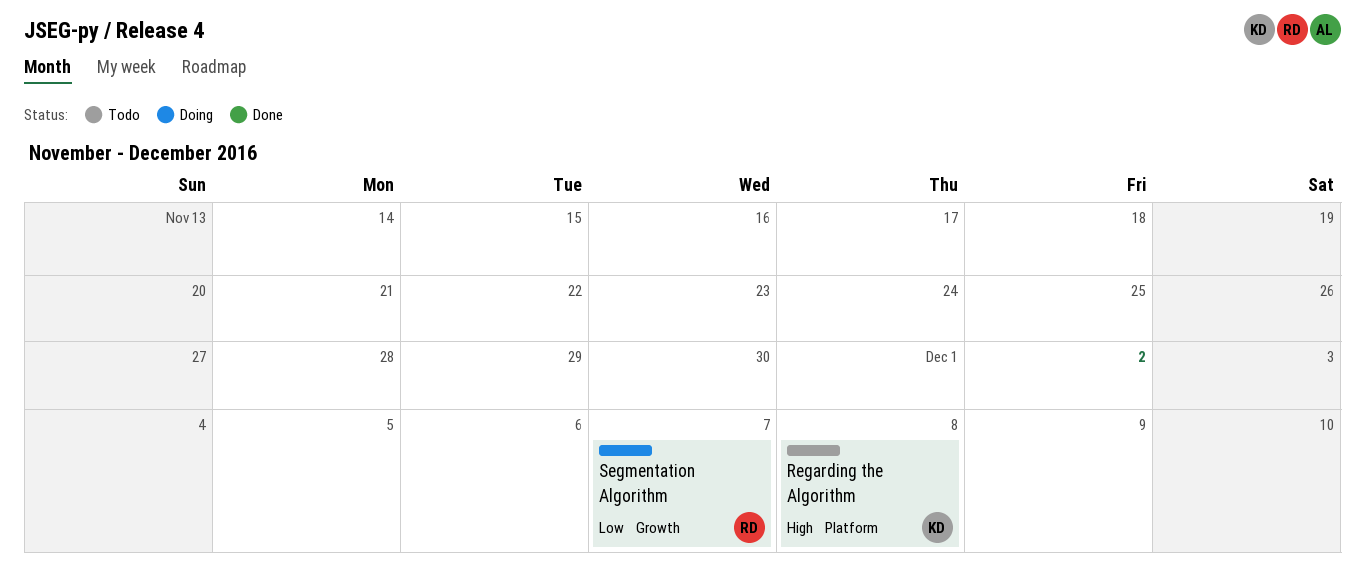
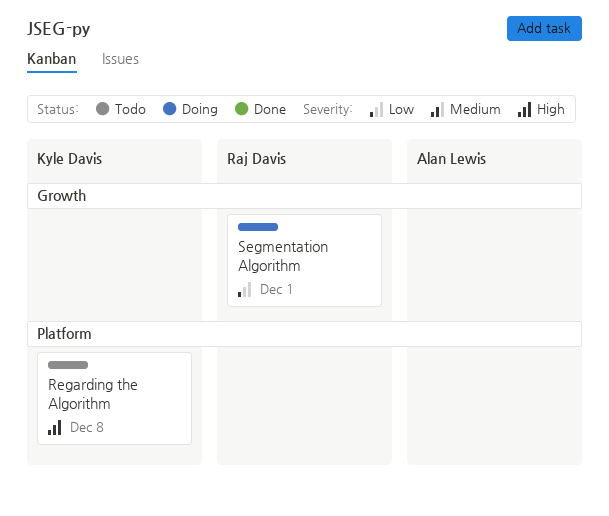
Segmentation Algorithm, due: Dec 7 -> Dec 1

